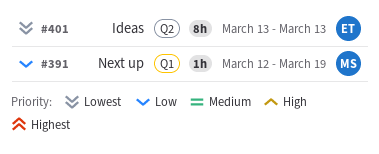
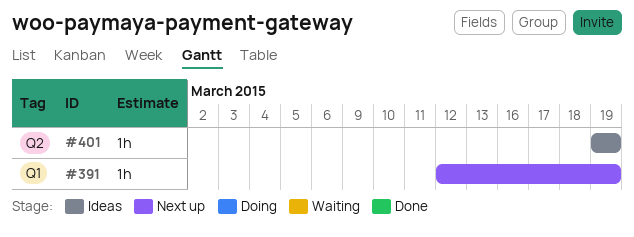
#401, estimate: 8h -> 1h
#401, start: Mar 13 -> Mar 19
#401, due: Mar 13 -> Mar 19

